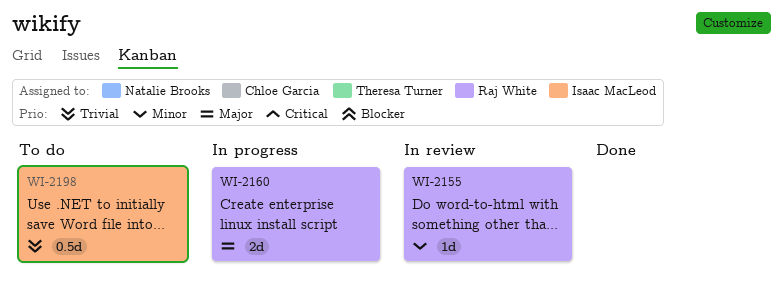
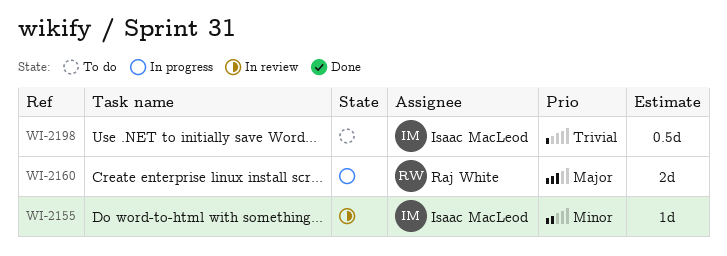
WI-2155, owner: Raj White -> Isaac MacLeod

